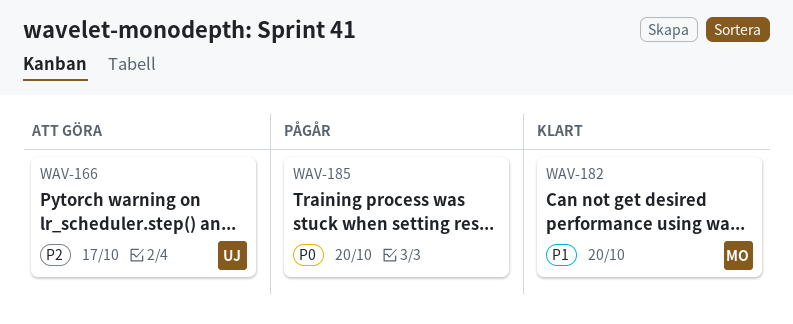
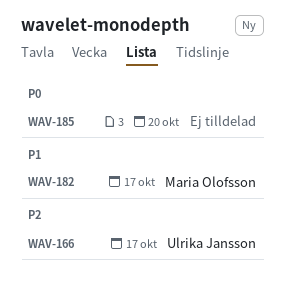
WAV-182, due: Oct 20 -> Oct 17

